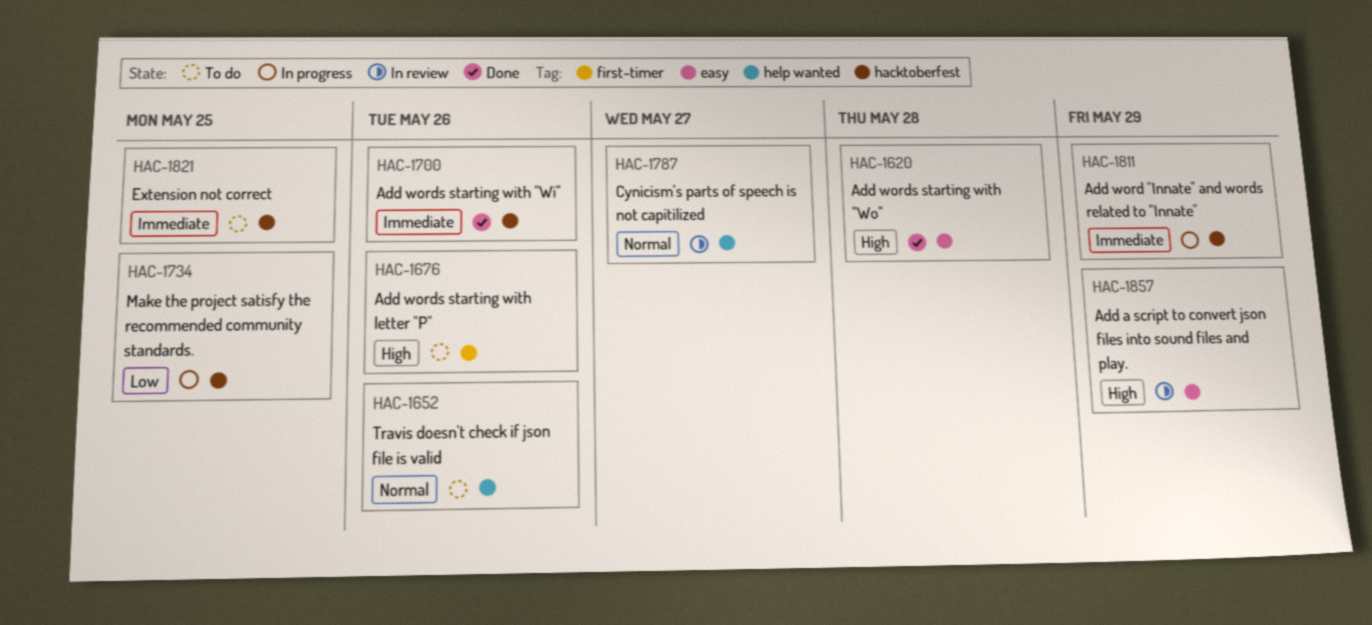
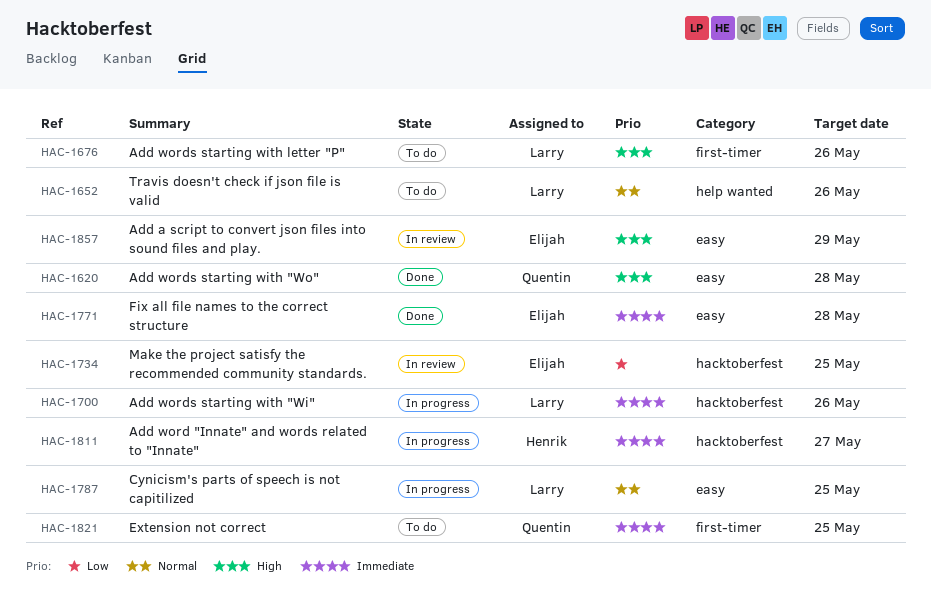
HAC-1700, status: Done -> In progress
HAC-1734, status: In progress -> In review
HAC-1771: none -> present
HAC-1787, status: In review -> In progress
HAC-1787, label: help wanted -> easy
HAC-1787, due: May 27 -> May 25
HAC-1811, due: May 29 -> May 27
HAC-1821, label: hacktoberfest -> first-timer

